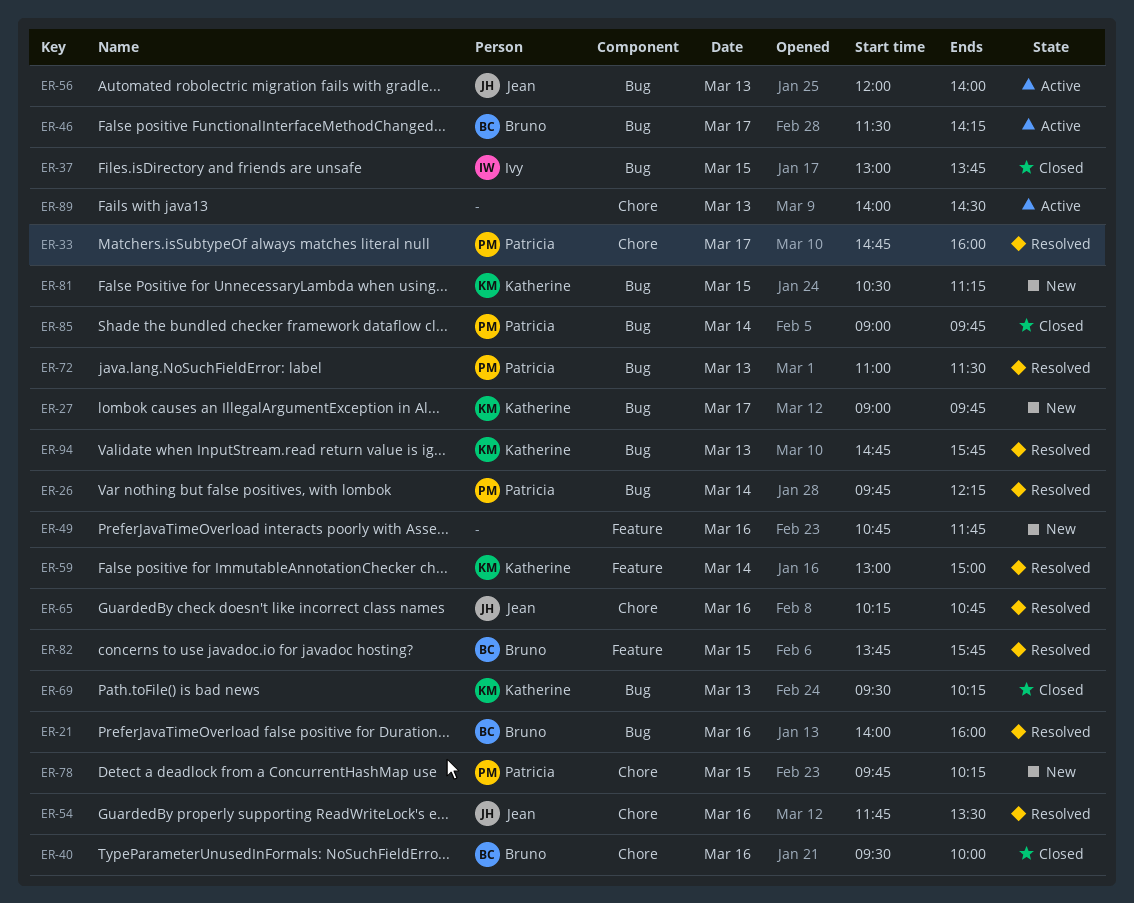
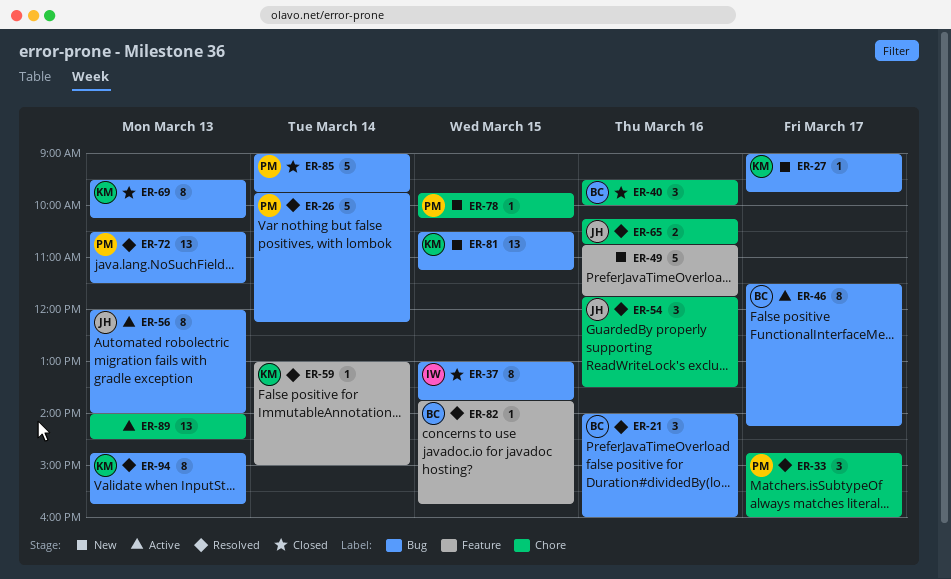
ER-72, begins: 11:00 -> 10:30

